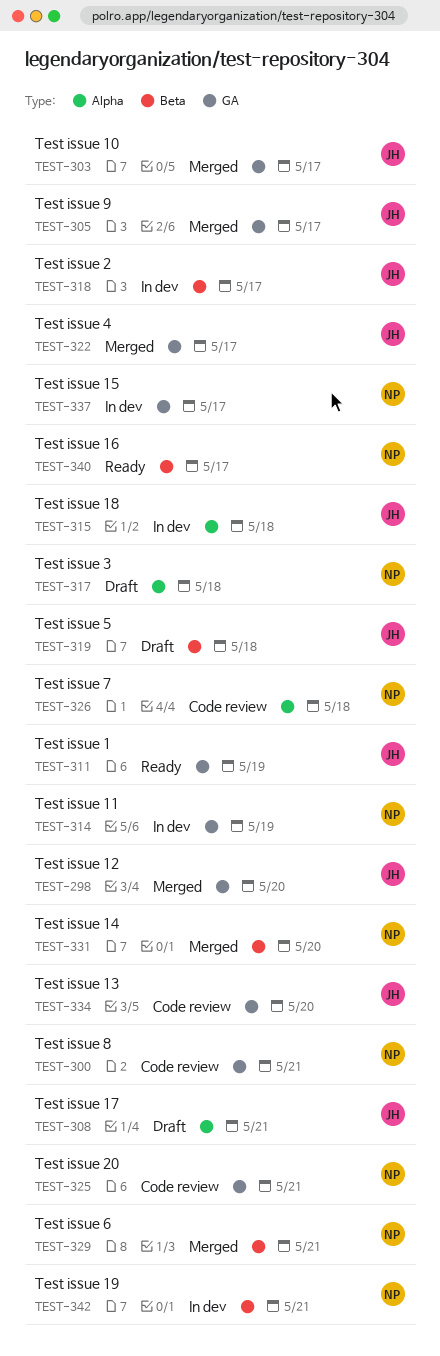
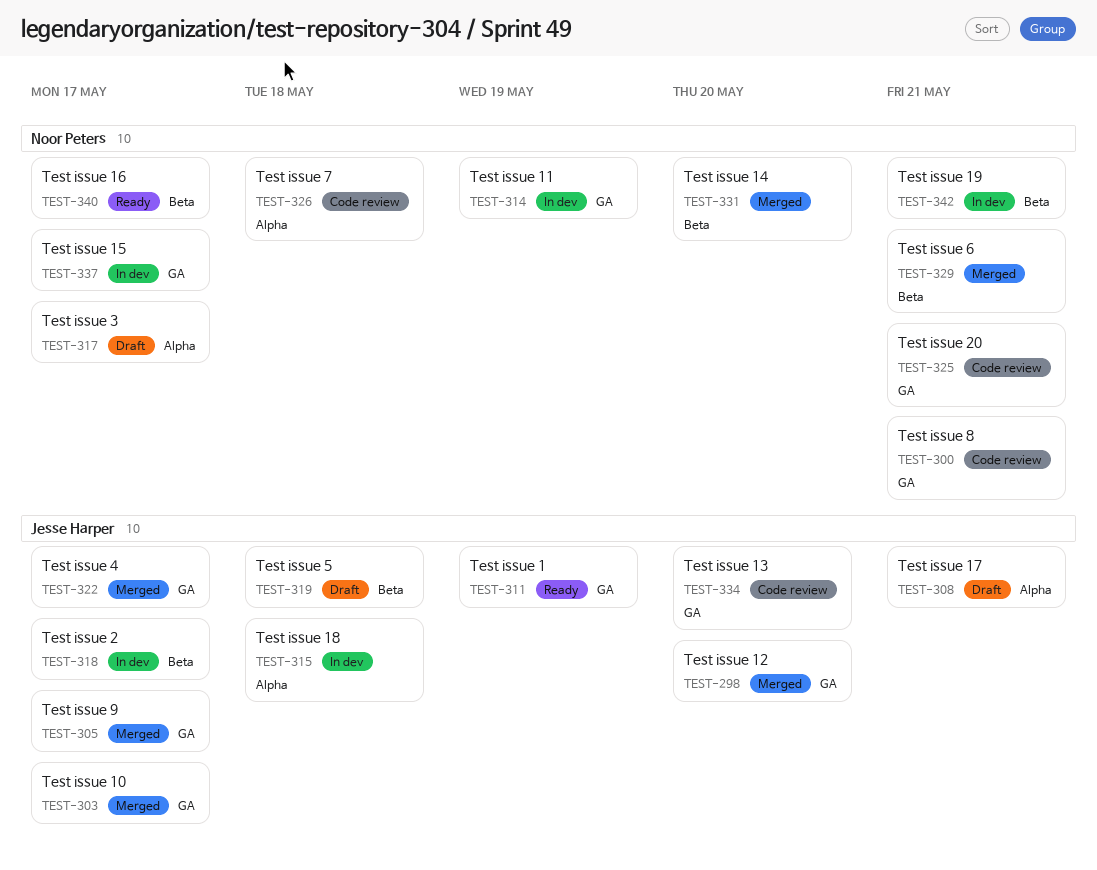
TEST-317, due: May 18 -> May 17

